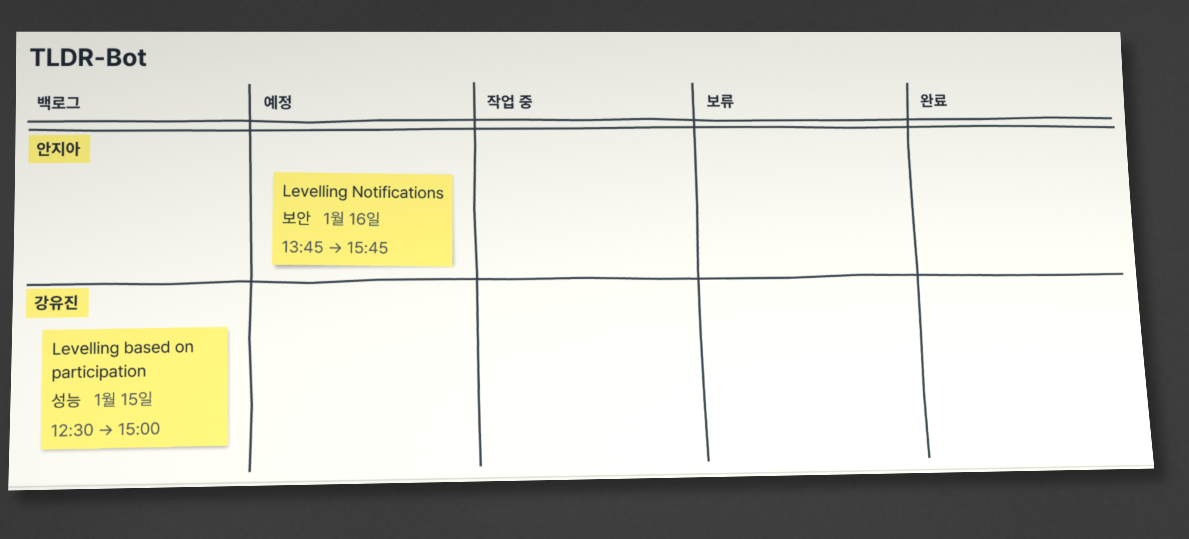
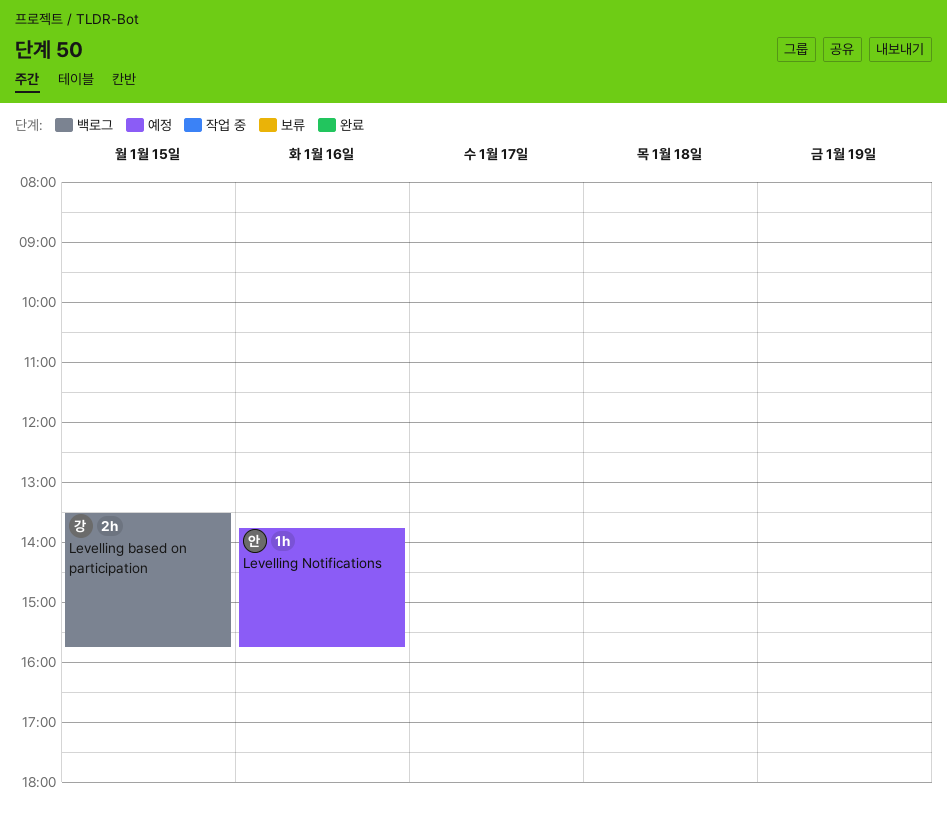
Levelling based on participation, begins: 12:30 -> 13:30
Levelling based on participation, ends: 15:00 -> 15:45

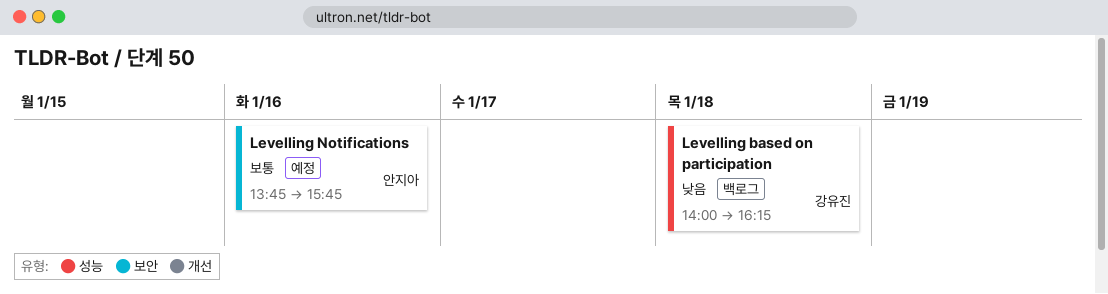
Levelling based on participation, day: Jan 15 -> Jan 18
Levelling based on participation, begins: 13:30 -> 14:00
Levelling based on participation, ends: 15:45 -> 16:15

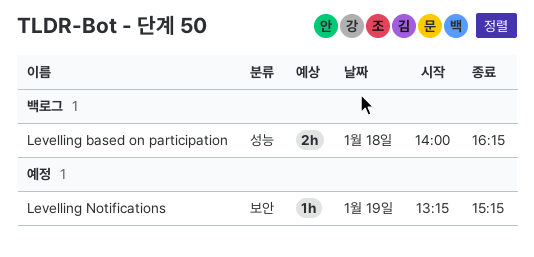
Levelling Notifications, day: Jan 16 -> Jan 19
Levelling Notifications, begins: 13:45 -> 13:15
Levelling Notifications, ends: 15:45 -> 15:15

